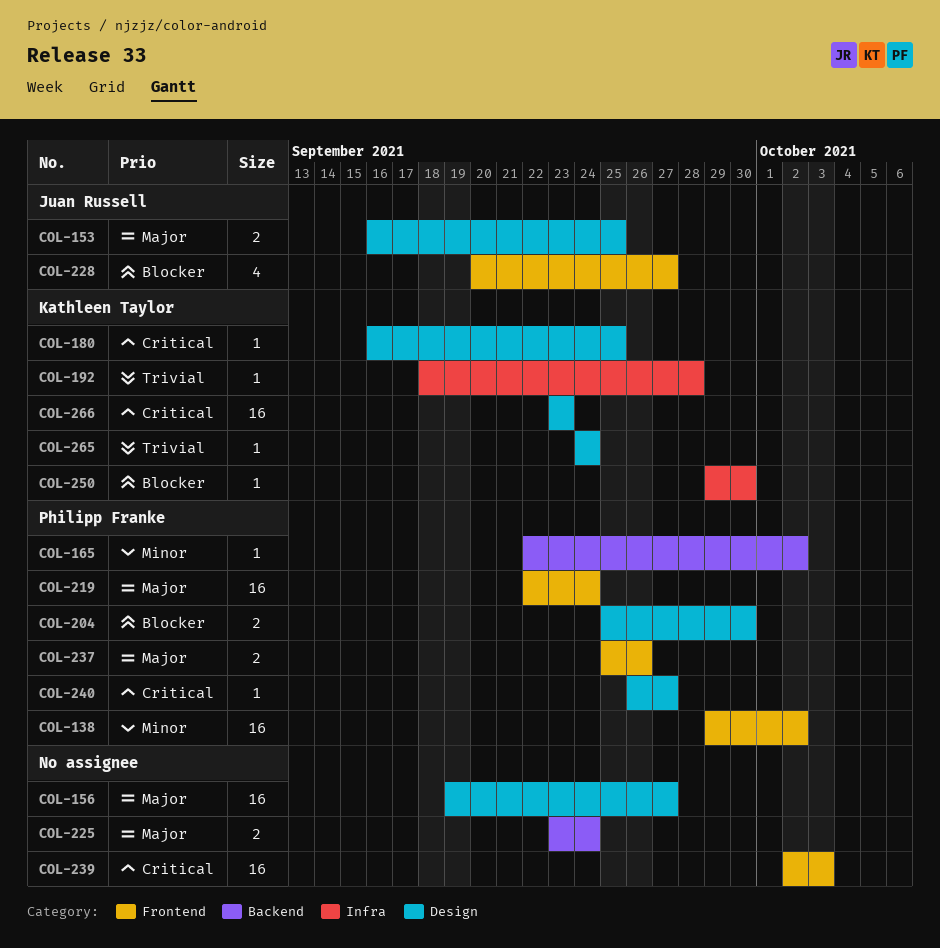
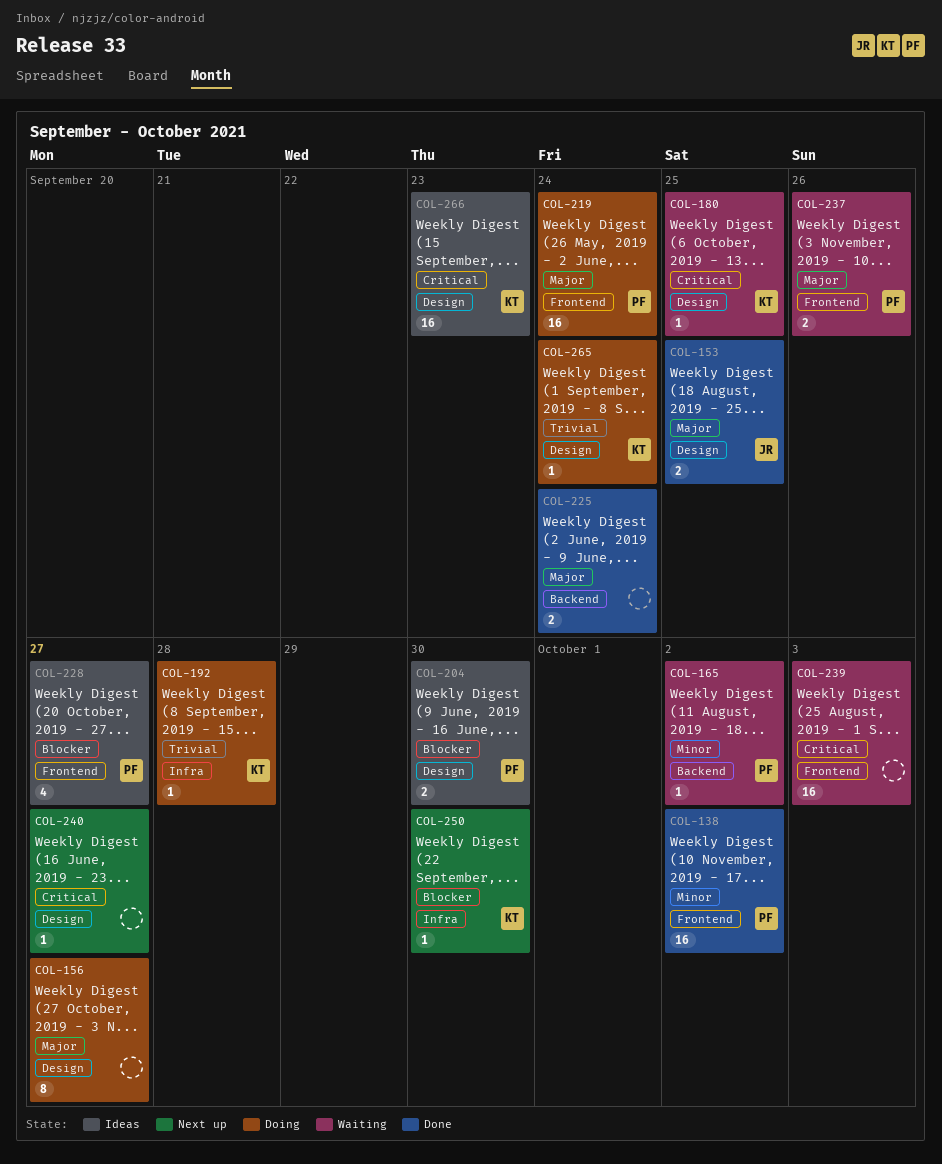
COL-156, estimate: 16 -> 8
COL-228, owner: Juan Russell -> Philipp Franke
COL-240, owner: Philipp Franke -> none

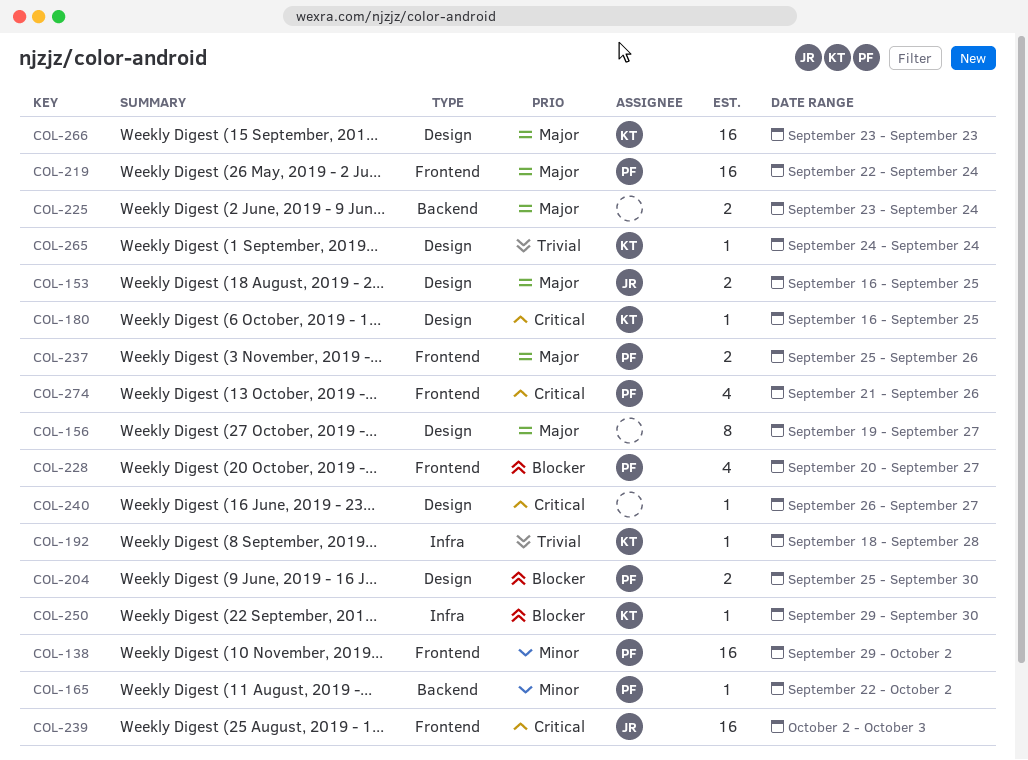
COL-239, owner: none -> JR
COL-266, priority: Critical -> Major
COL-274: none -> present

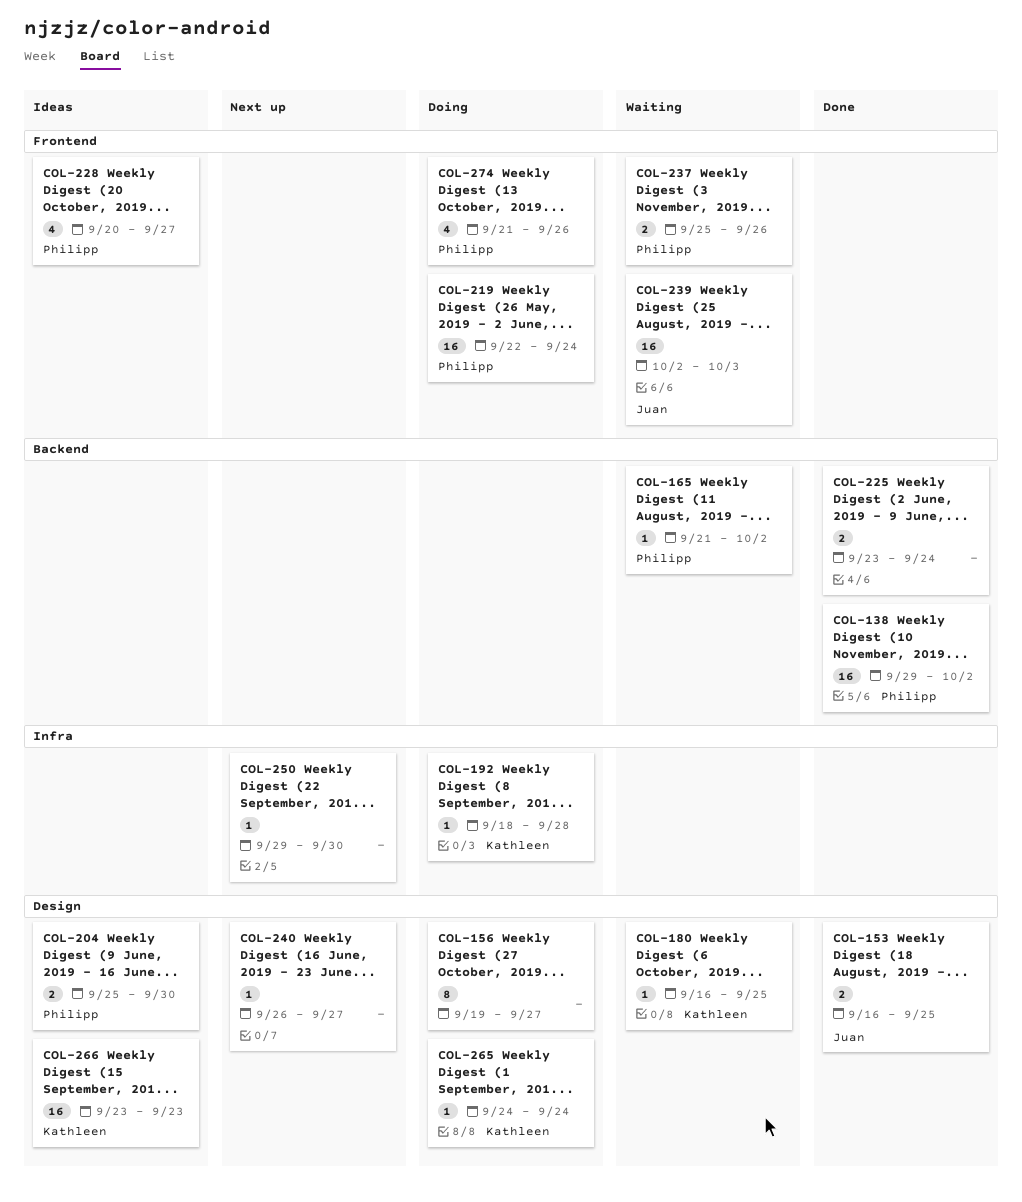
COL-138, label: Frontend -> Backend
COL-165, start: Sep 22 -> Sep 21
COL-250, owner: Kathleen -> none

